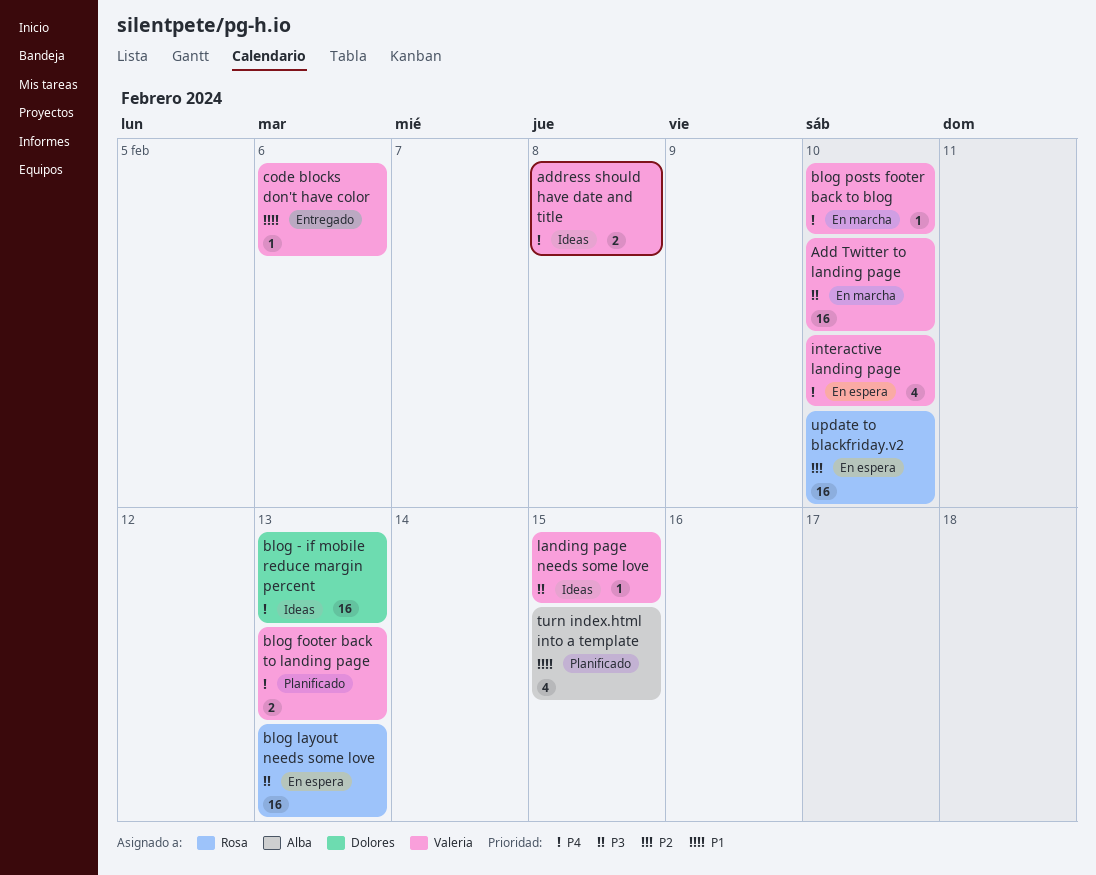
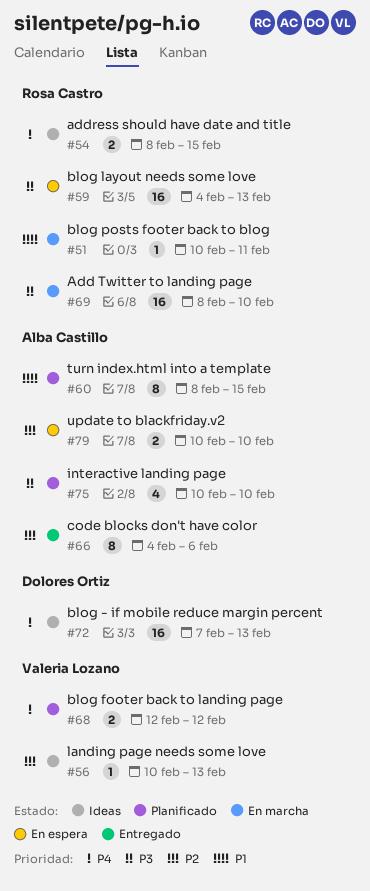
Add Twitter to landing page, owner: Valeria Lozano -> Rosa Castro
address should have date and title, owner: Valeria Lozano -> Rosa Castro
address should have date and title, due: Feb 8 -> Feb 15
blog footer back to landing page, due: Feb 13 -> Feb 12
blog posts footer back to blog, owner: Valeria Lozano -> Rosa Castro
blog posts footer back to blog, priority: P4 -> P1
blog posts footer back to blog, due: Feb 10 -> Feb 11
code blocks don't have color, owner: Valeria Lozano -> Alba Castillo
code blocks don't have color, priority: P1 -> P2
code blocks don't have color, estimate: 1 -> 8
interactive landing page, status: En espera -> Planificado
interactive landing page, owner: Valeria Lozano -> Alba Castillo
interactive landing page, priority: P4 -> P3
landing page needs some love, priority: P3 -> P2
landing page needs some love, due: Feb 15 -> Feb 13
turn index.html into a template, estimate: 4 -> 8
update to blackfriday.v2, owner: Rosa Castro -> Alba Castillo
update to blackfriday.v2, estimate: 16 -> 2

